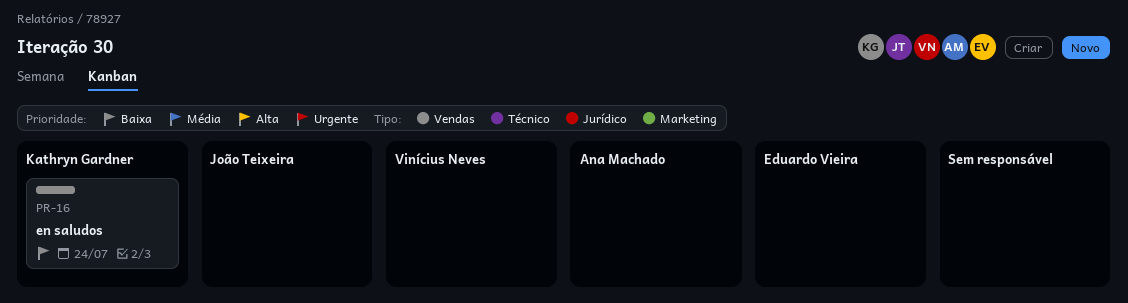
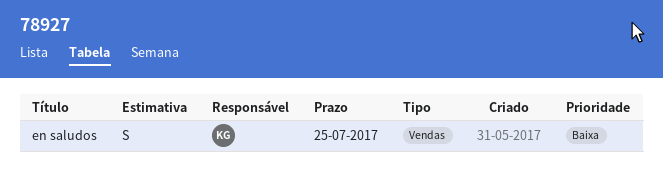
en saludos, due: Jul 24 -> Jul 25

